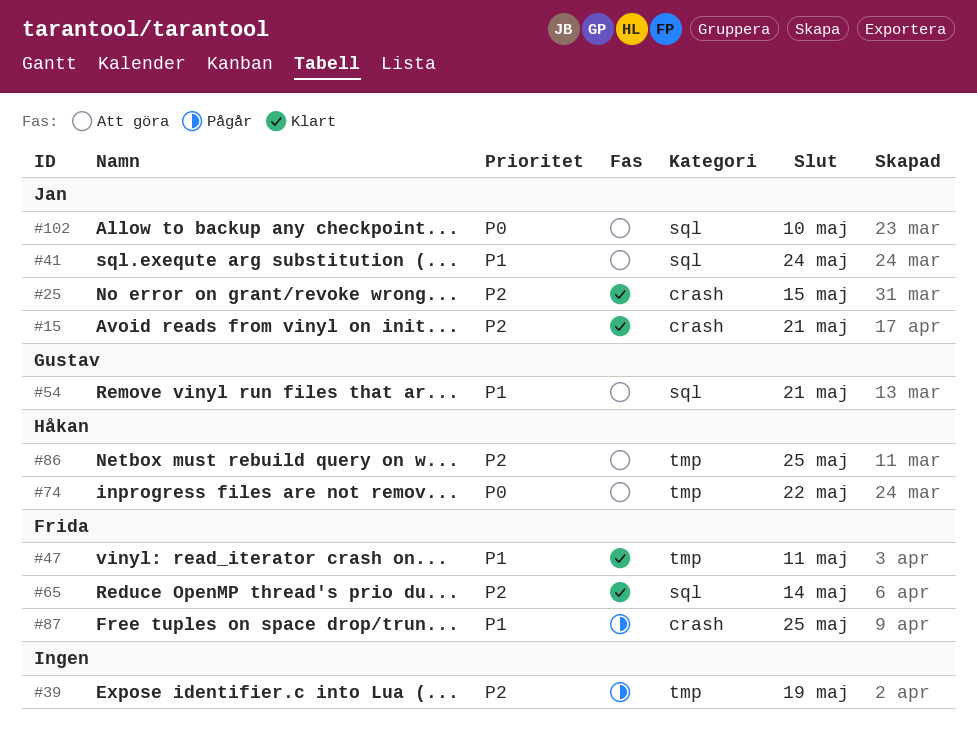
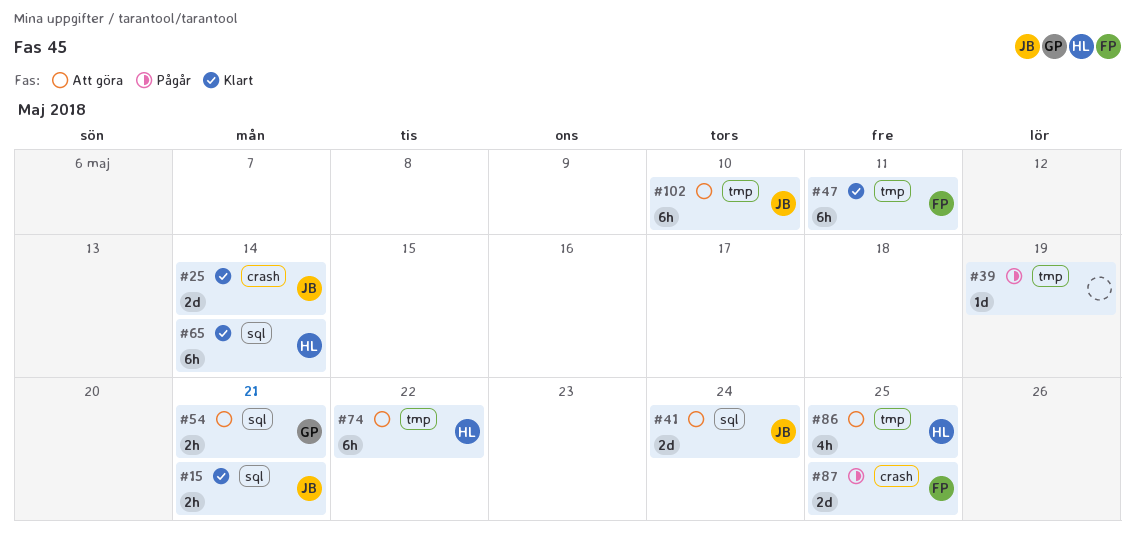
#15, label: crash -> sql
#25, due: May 15 -> May 14
#65, owner: Frida -> Håkan
#102, label: sql -> tmp

